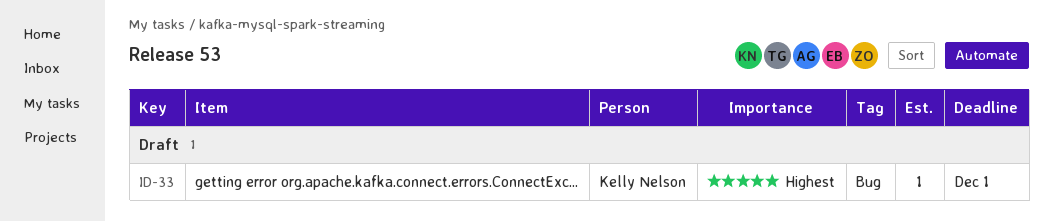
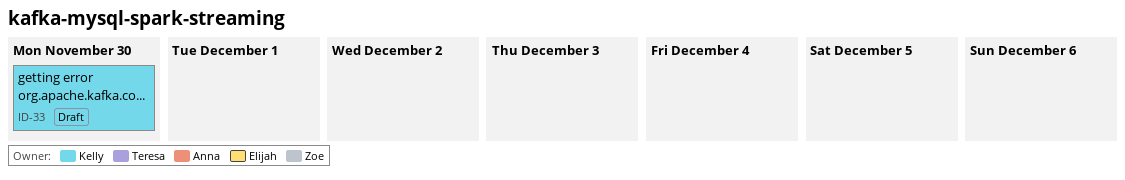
ID-33, due: Dec 1 -> Nov 30

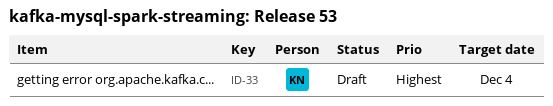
ID-33, due: Nov 30 -> Dec 4

